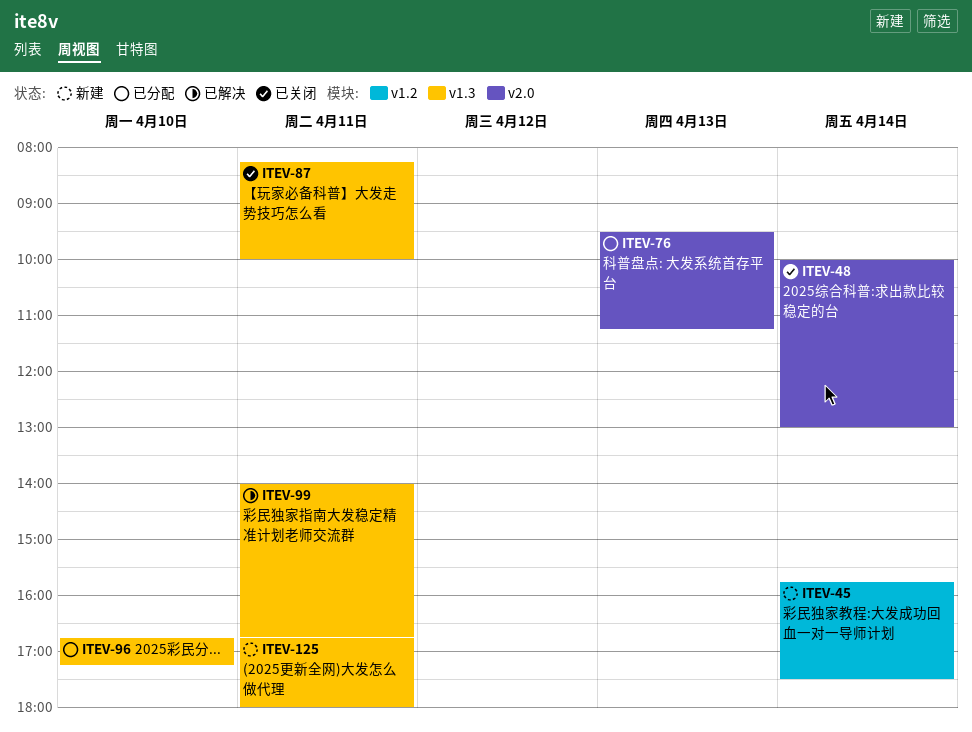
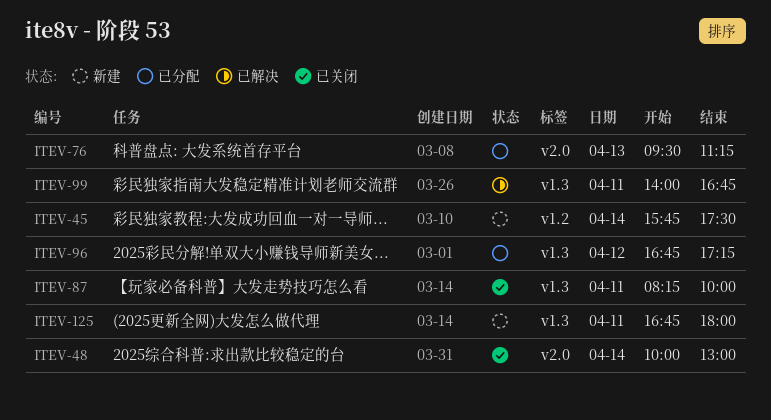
ITEV-96, day: Apr 10 -> Apr 12

